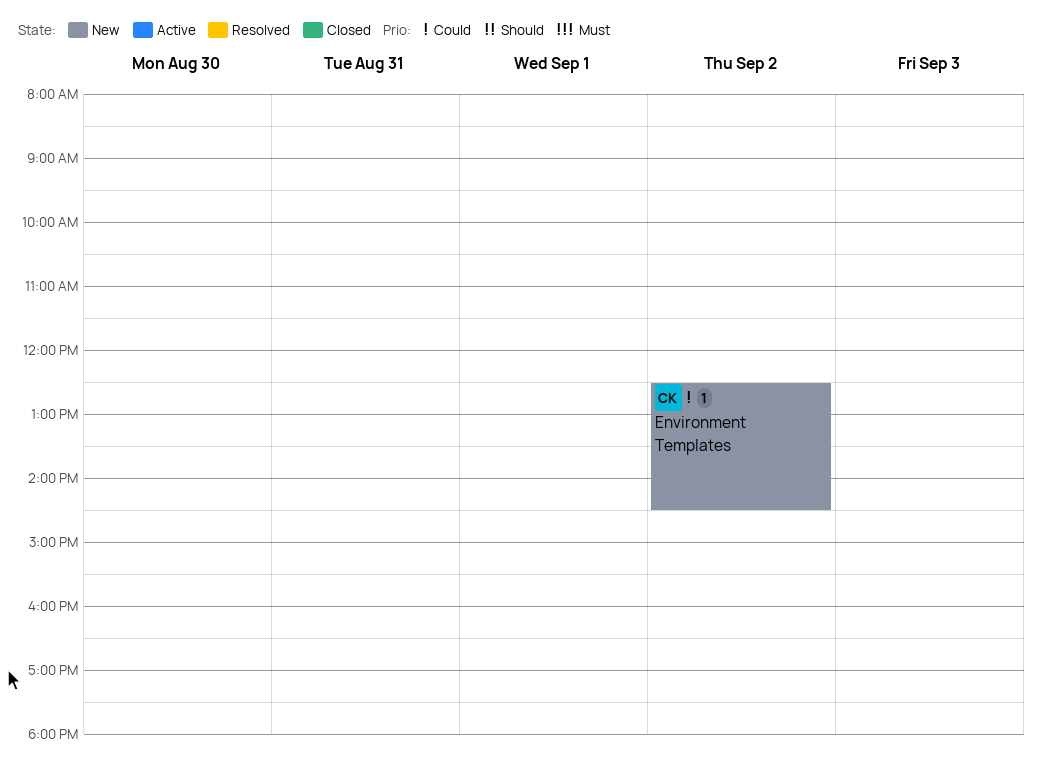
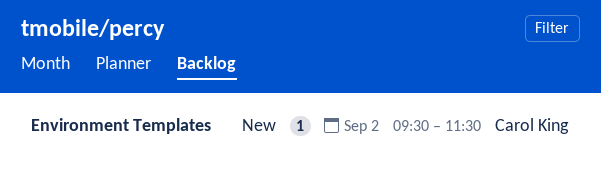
Environment Templates, begins: 12:30 -> 09:30
Environment Templates, ends: 14:30 -> 11:30

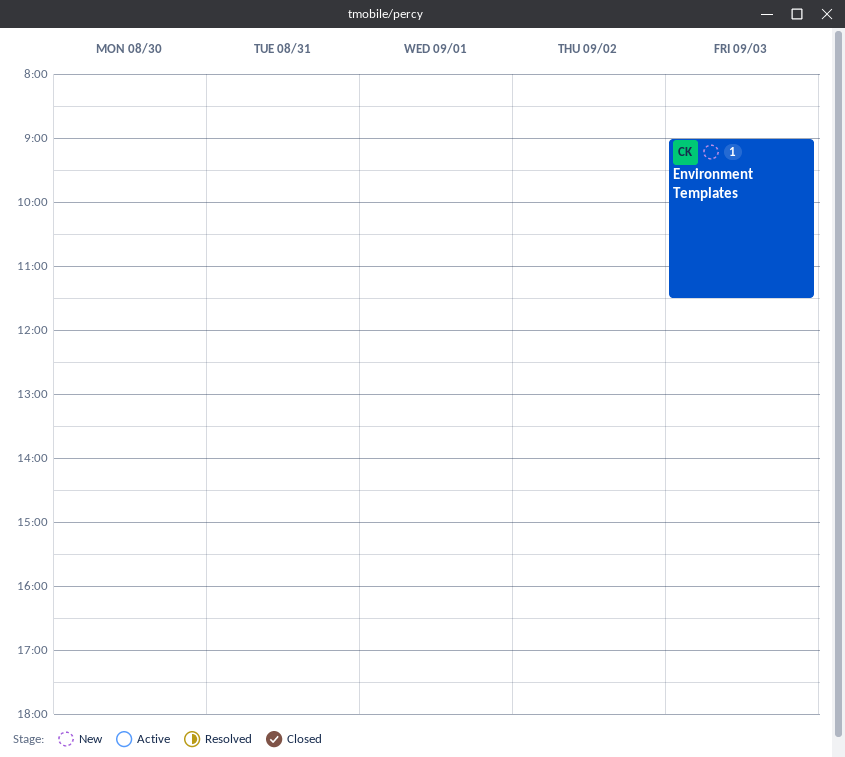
Environment Templates, day: Sep 2 -> Sep 3
Environment Templates, begins: 09:30 -> 09:00

